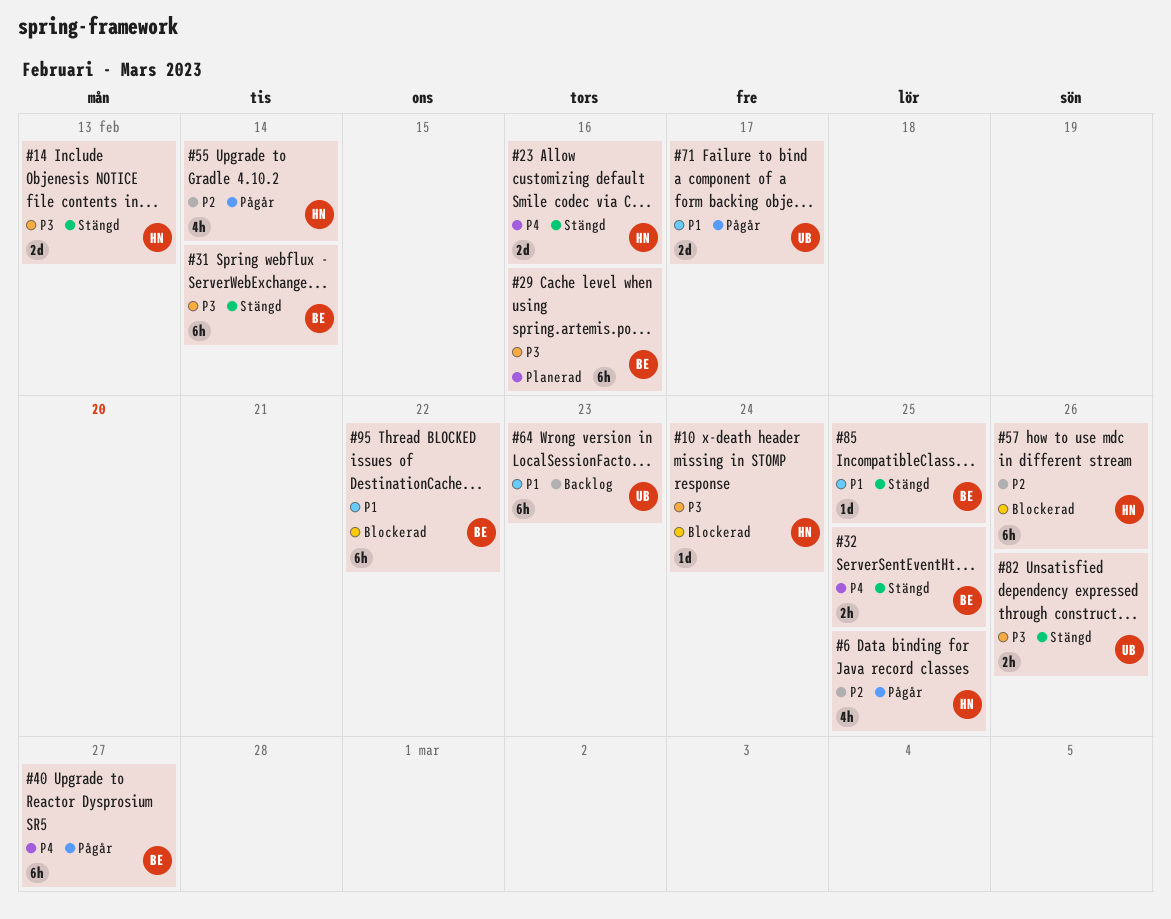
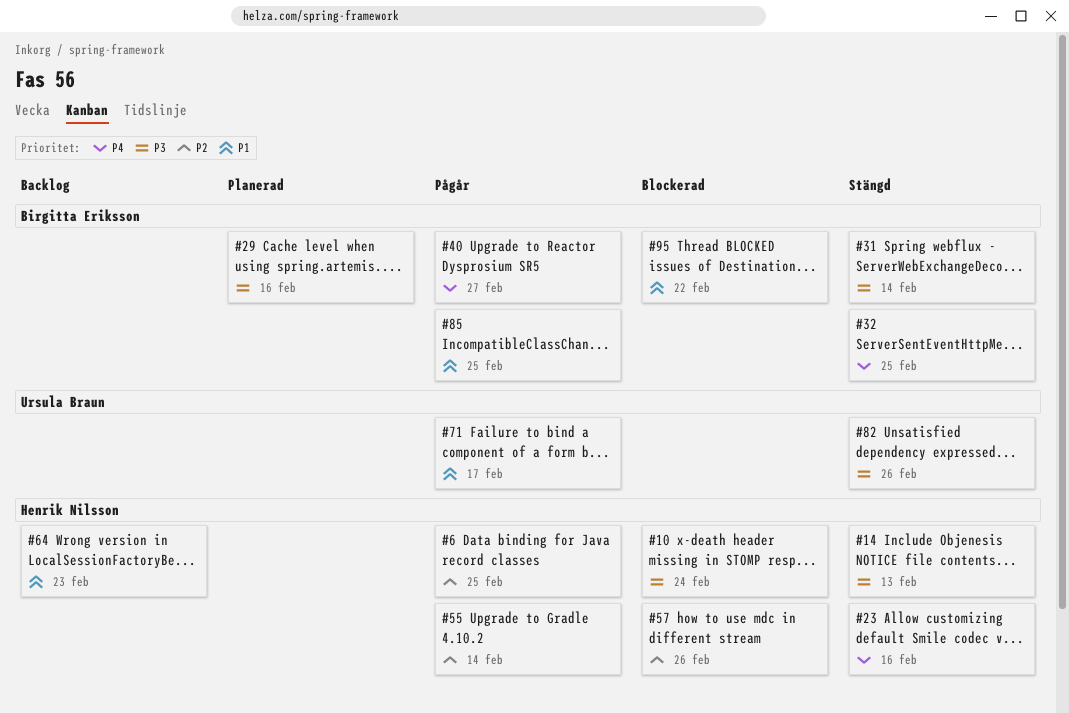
#64, owner: Ursula Braun -> Henrik Nilsson
#85, status: Stängd -> Pågår

